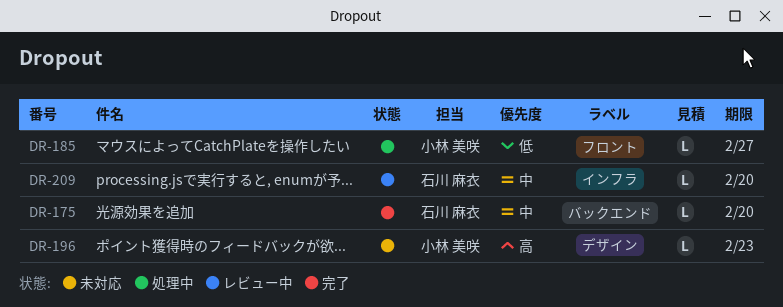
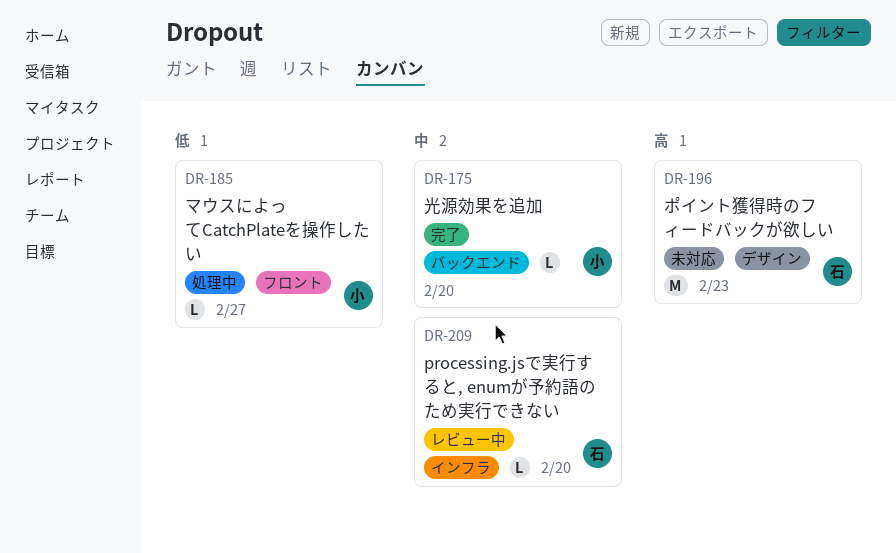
DR-175, owner: 石川 麻衣 -> 小林 美咲
DR-196, owner: 小林 美咲 -> 石川 麻衣
DR-196, estimate: L -> M

